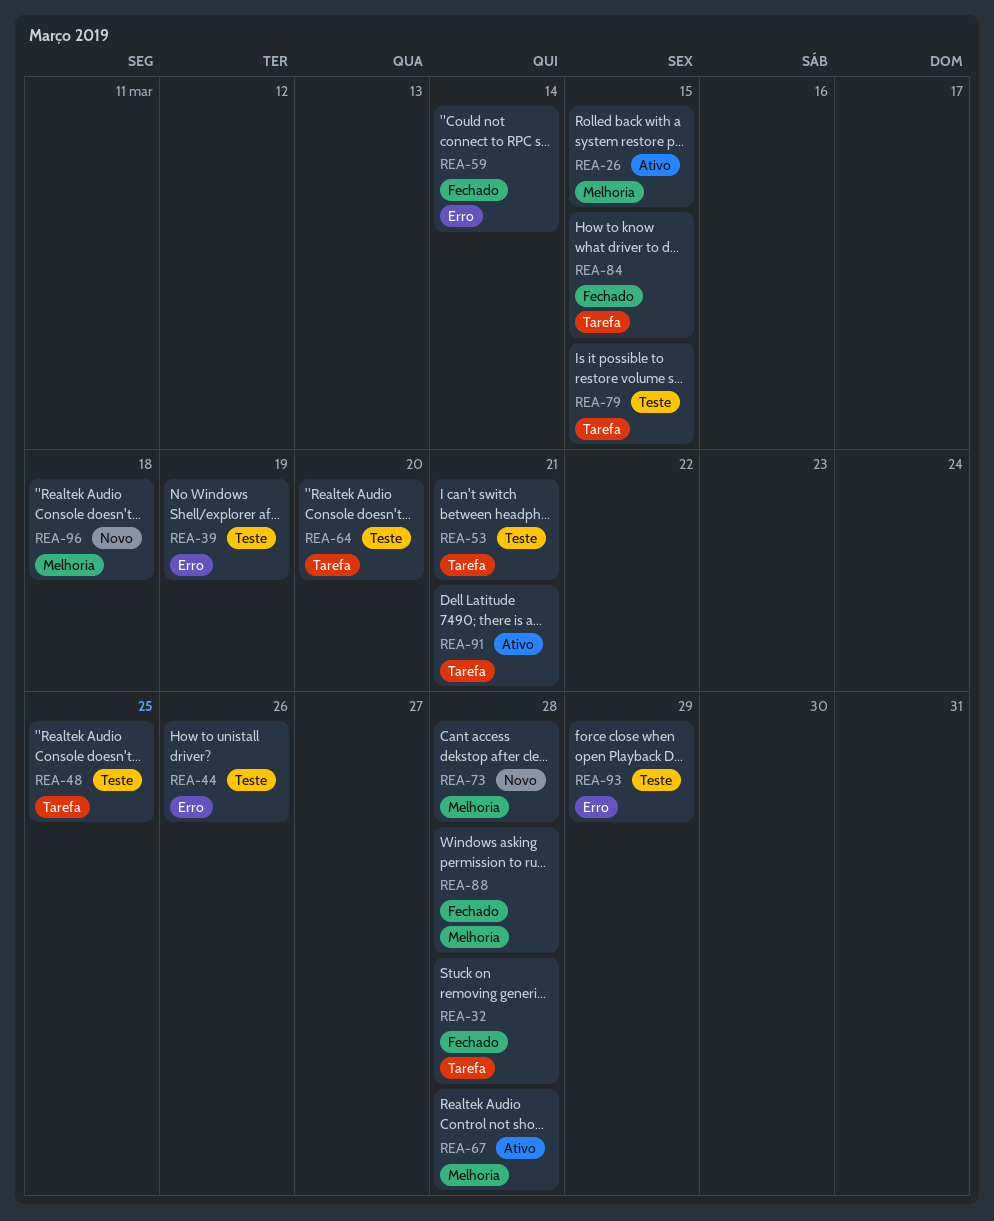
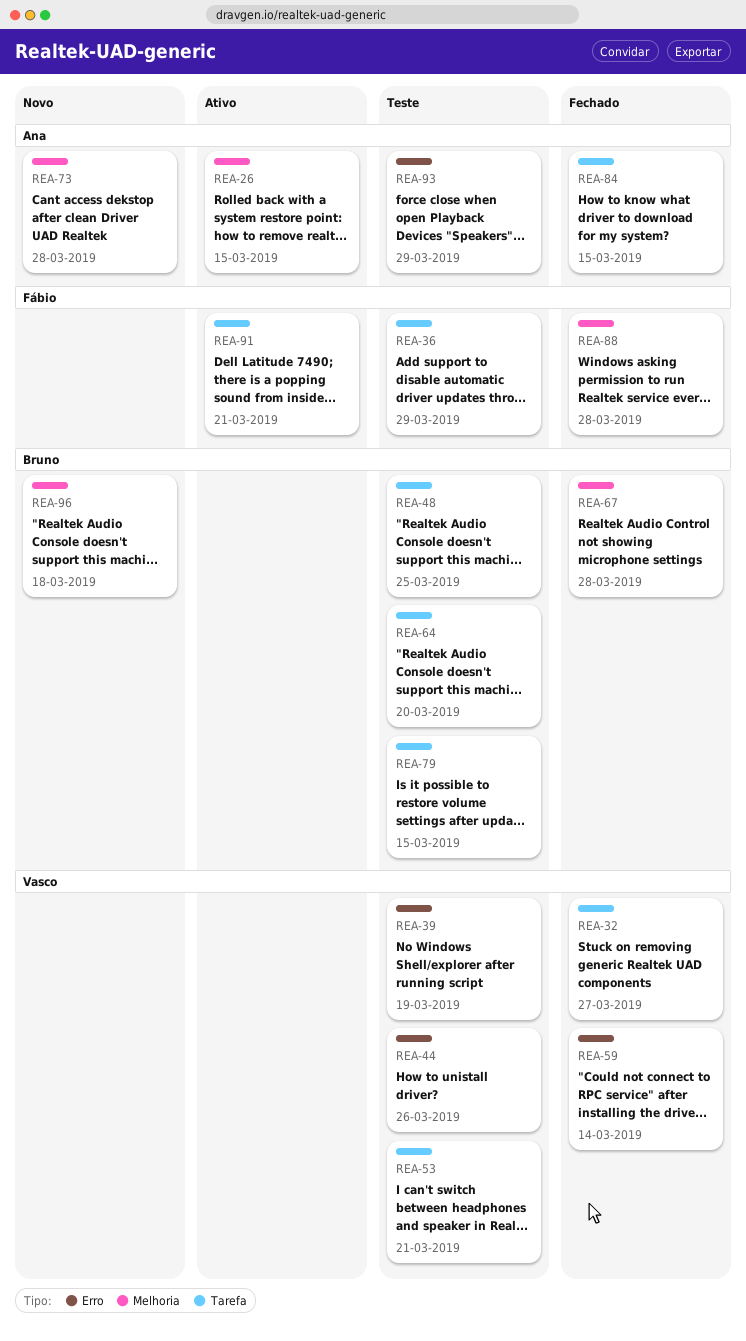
REA-32, due: Mar 28 -> Mar 27
REA-36: none -> present
REA-67, status: Ativo -> Fechado

